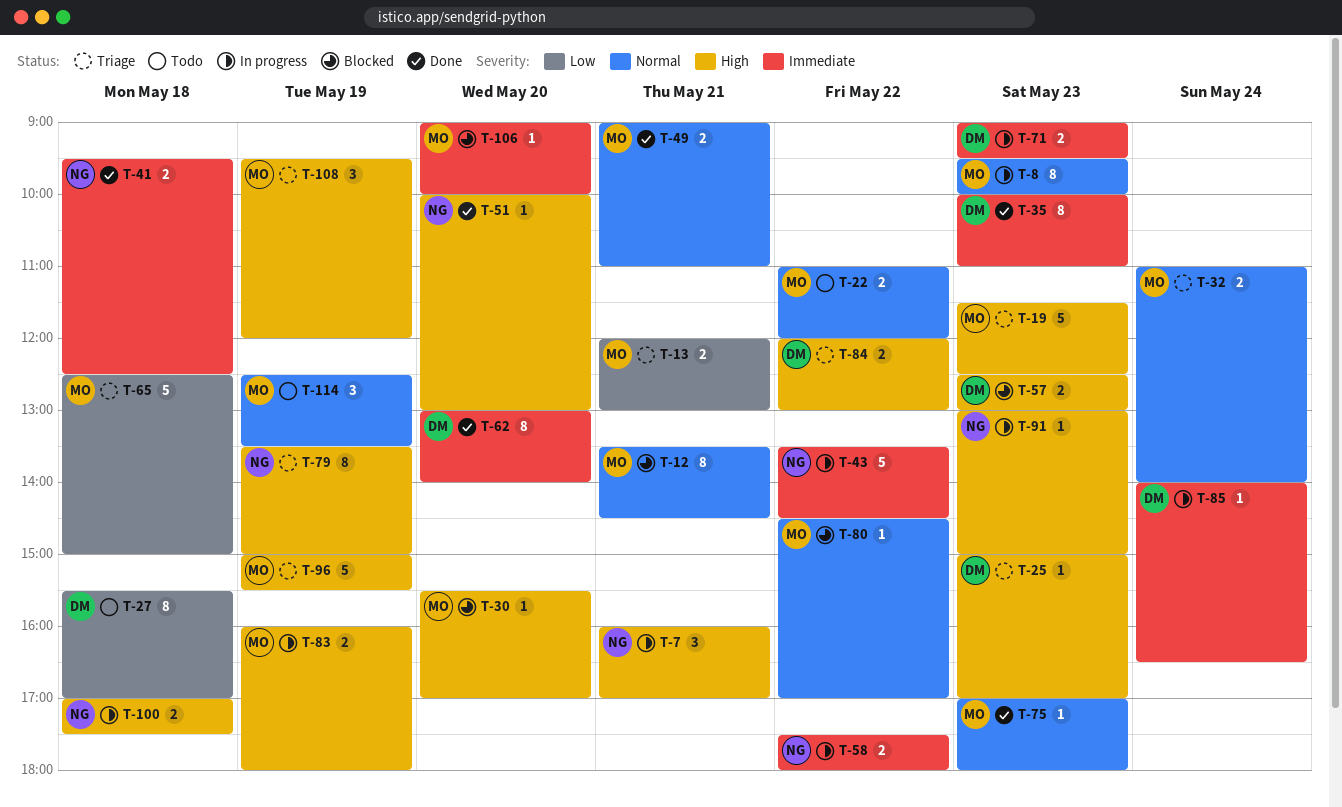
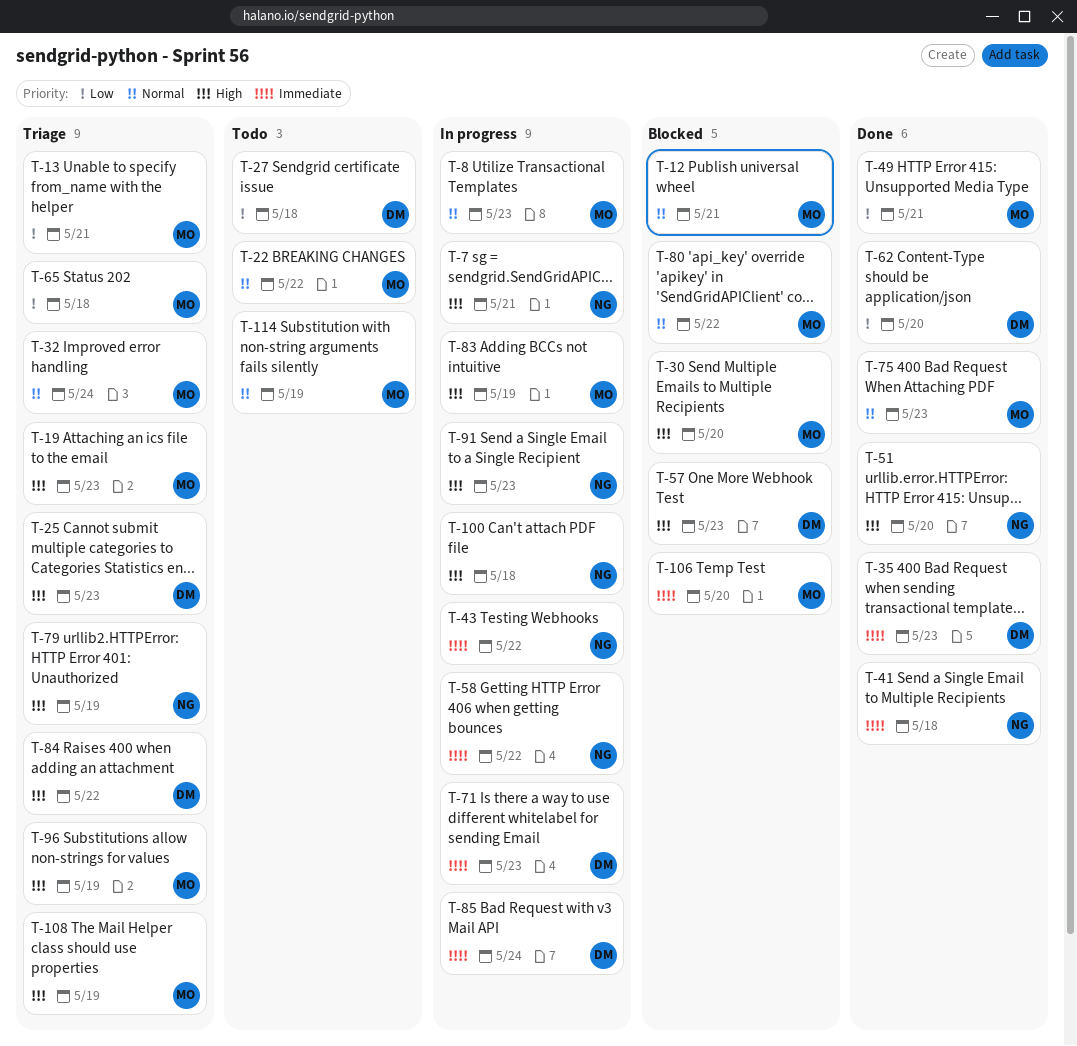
T-49, priority: Normal -> Low
T-62, priority: Immediate -> Low

